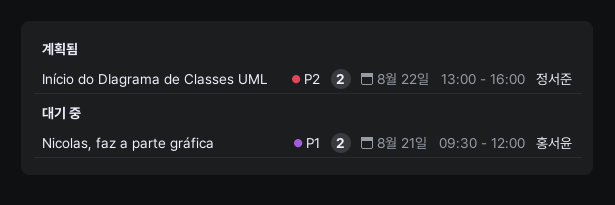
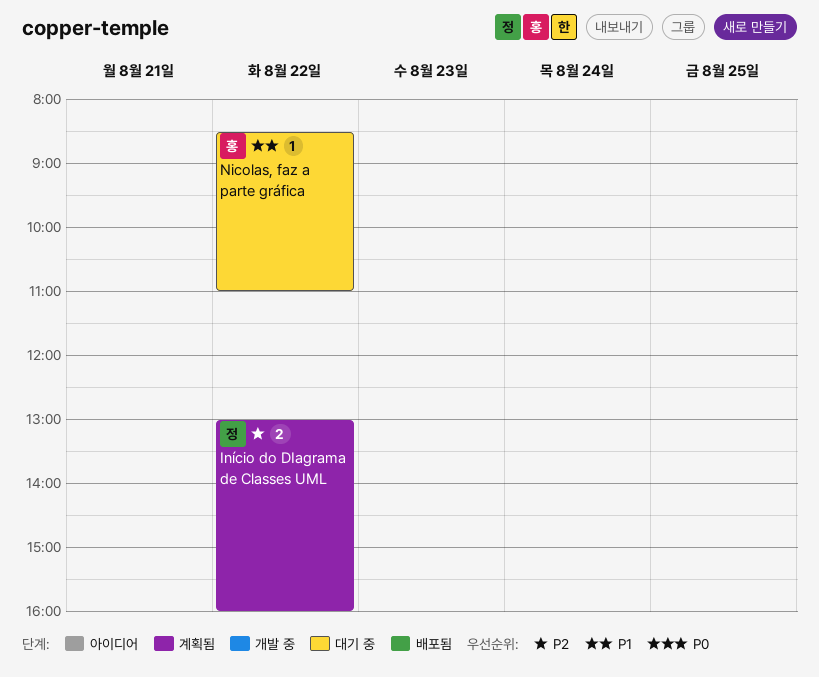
Nicolas, faz a parte gráfica, estimate: 2 -> 1
Nicolas, faz a parte gráfica, day: Aug 21 -> Aug 22
Nicolas, faz a parte gráfica, begins: 09:30 -> 08:30
Nicolas, faz a parte gráfica, ends: 12:00 -> 11:00

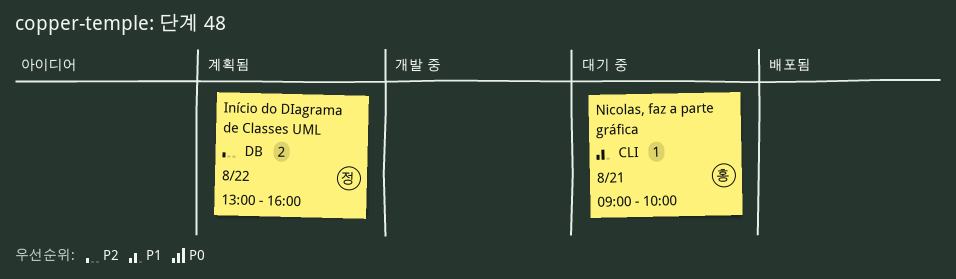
Nicolas, faz a parte gráfica, day: Aug 22 -> Aug 21
Nicolas, faz a parte gráfica, begins: 08:30 -> 09:00
Nicolas, faz a parte gráfica, ends: 11:00 -> 10:00

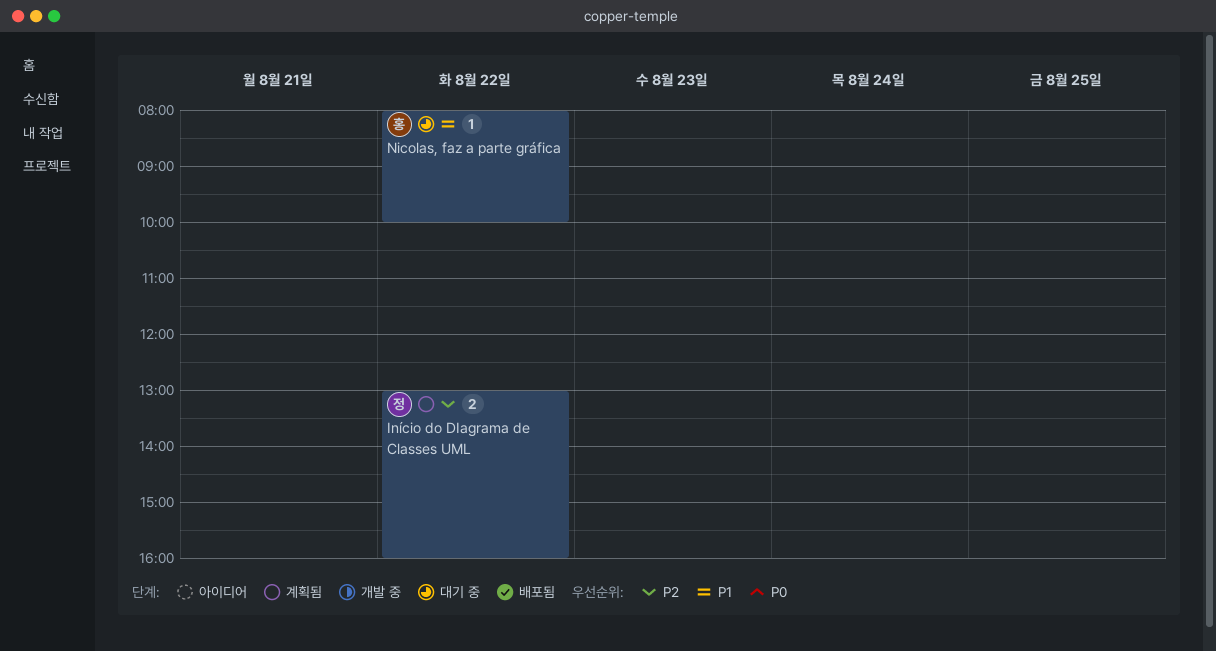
Nicolas, faz a parte gráfica, day: Aug 21 -> Aug 22
Nicolas, faz a parte gráfica, begins: 09:00 -> 08:00

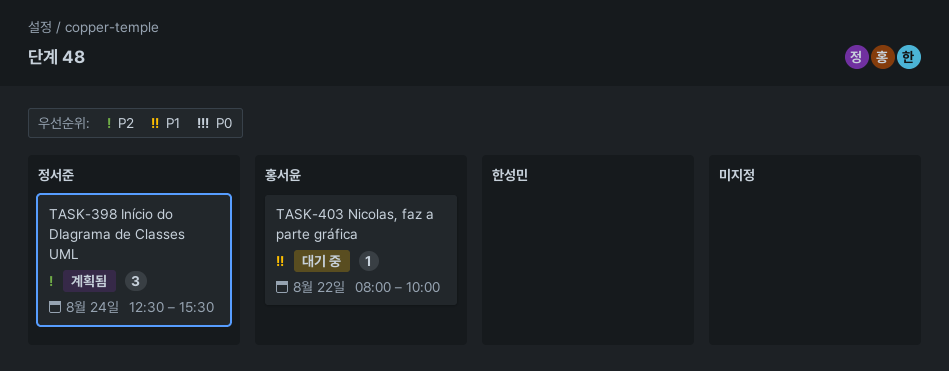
Início do DIagrama de Classes UML, estimate: 2 -> 3
Início do DIagrama de Classes UML, day: Aug 22 -> Aug 24
Início do DIagrama de Classes UML, begins: 13:00 -> 12:30
Início do DIagrama de Classes UML, ends: 16:00 -> 15:30

